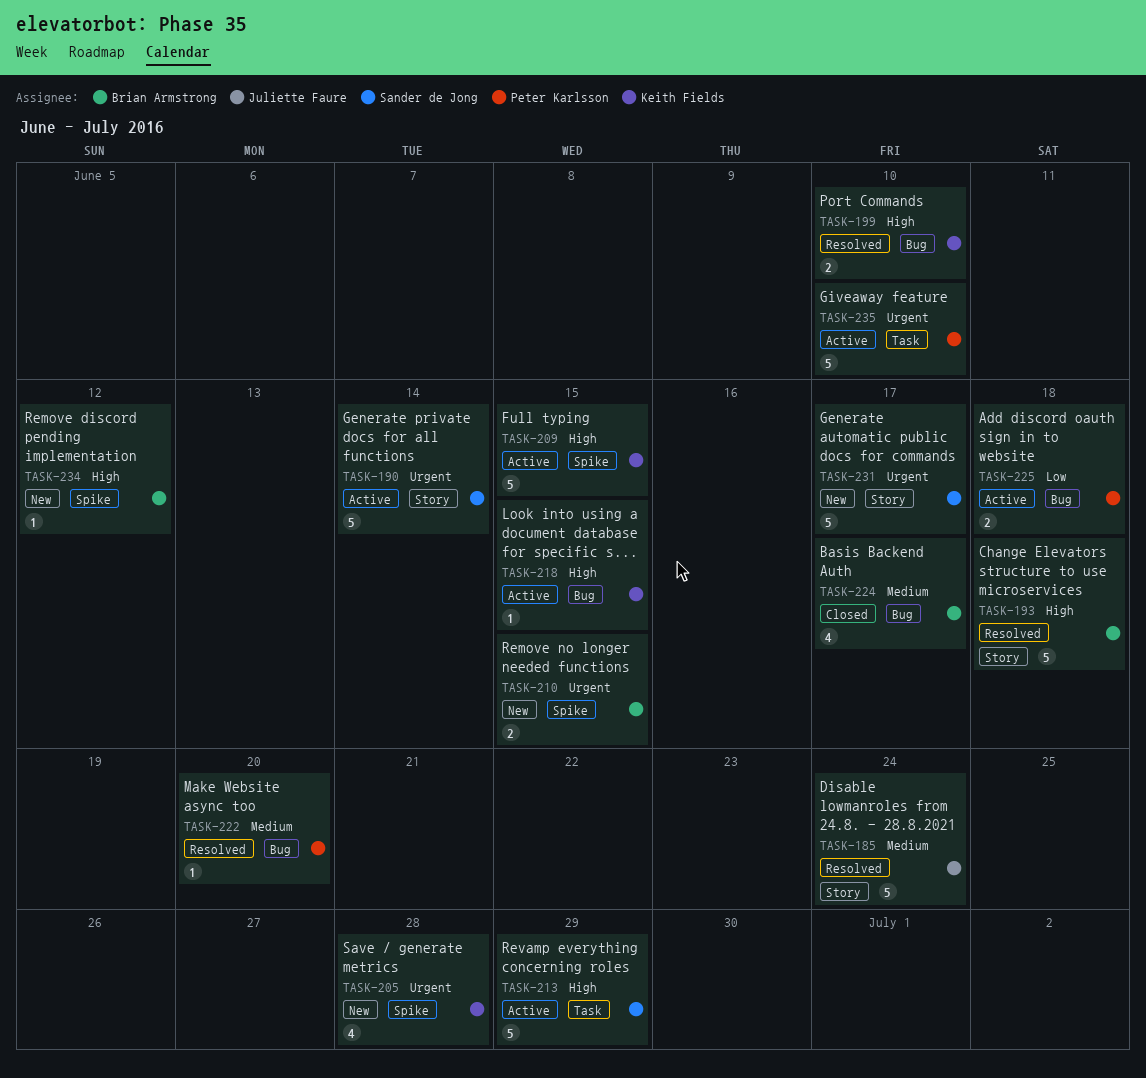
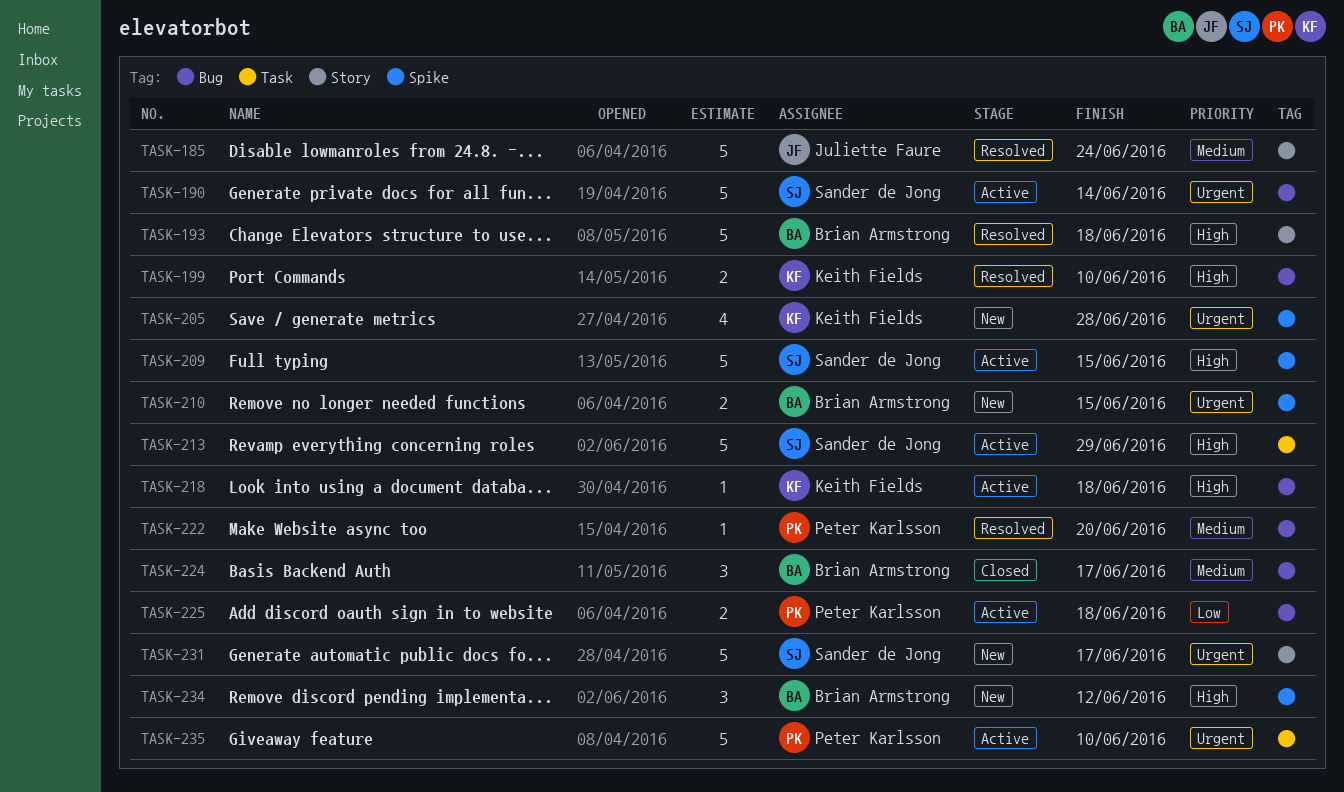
TASK-190, label: Story -> Bug
TASK-209, owner: Keith Fields -> Sander de Jong
TASK-218, due: Jun 15 -> Jun 18
TASK-224, estimate: 4 -> 3
TASK-234, estimate: 1 -> 3

